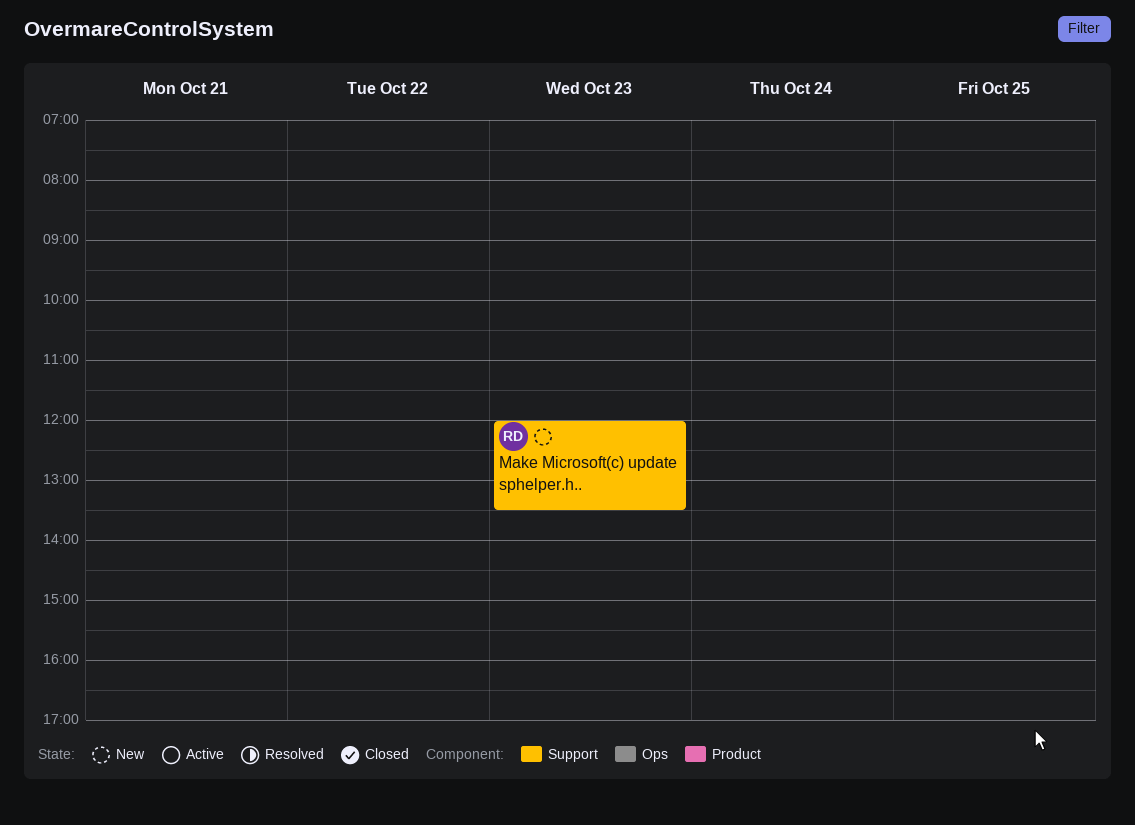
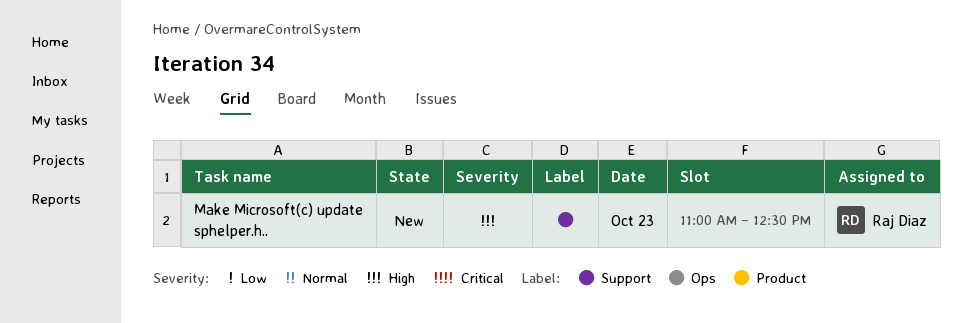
Make Microsoft(c) update sphelper.h.., begins: 12:00 -> 11:00
Make Microsoft(c) update sphelper.h.., ends: 13:30 -> 12:30

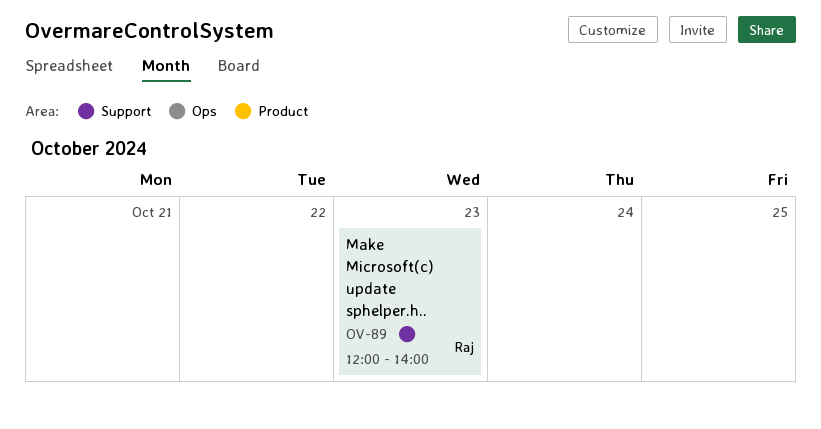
Make Microsoft(c) update sphelper.h.., begins: 11:00 -> 12:00
Make Microsoft(c) update sphelper.h.., ends: 12:30 -> 14:00

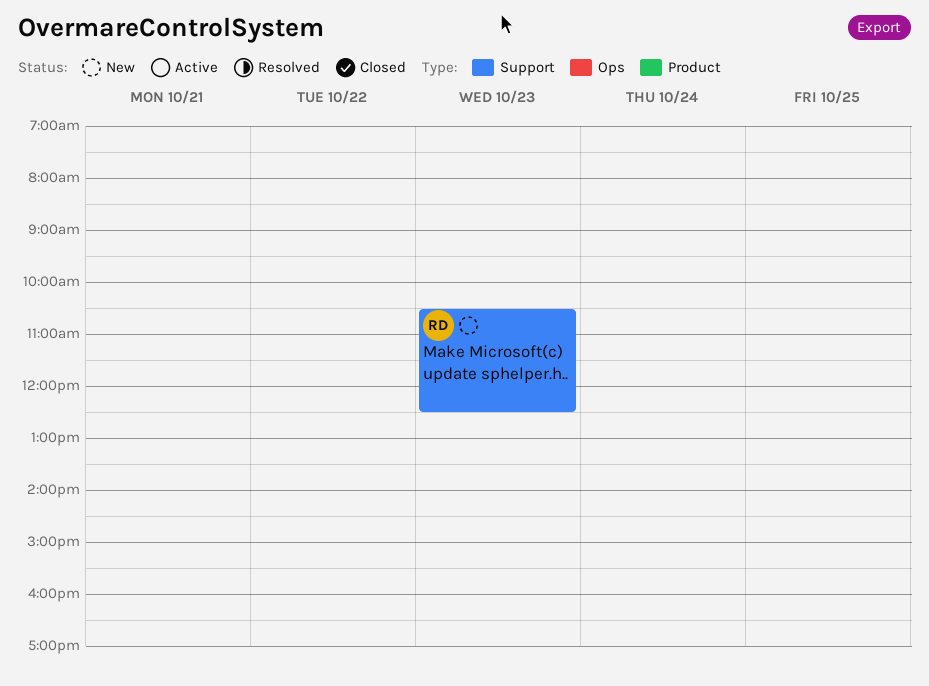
Make Microsoft(c) update sphelper.h.., begins: 12:00 -> 10:30
Make Microsoft(c) update sphelper.h.., ends: 14:00 -> 12:30

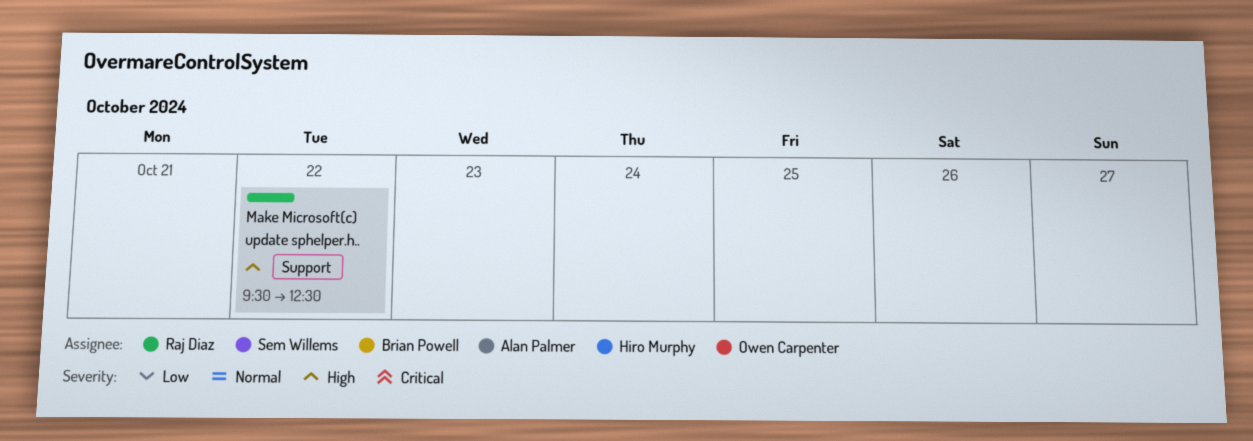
Make Microsoft(c) update sphelper.h.., day: Oct 23 -> Oct 22
Make Microsoft(c) update sphelper.h.., begins: 10:30 -> 09:30

